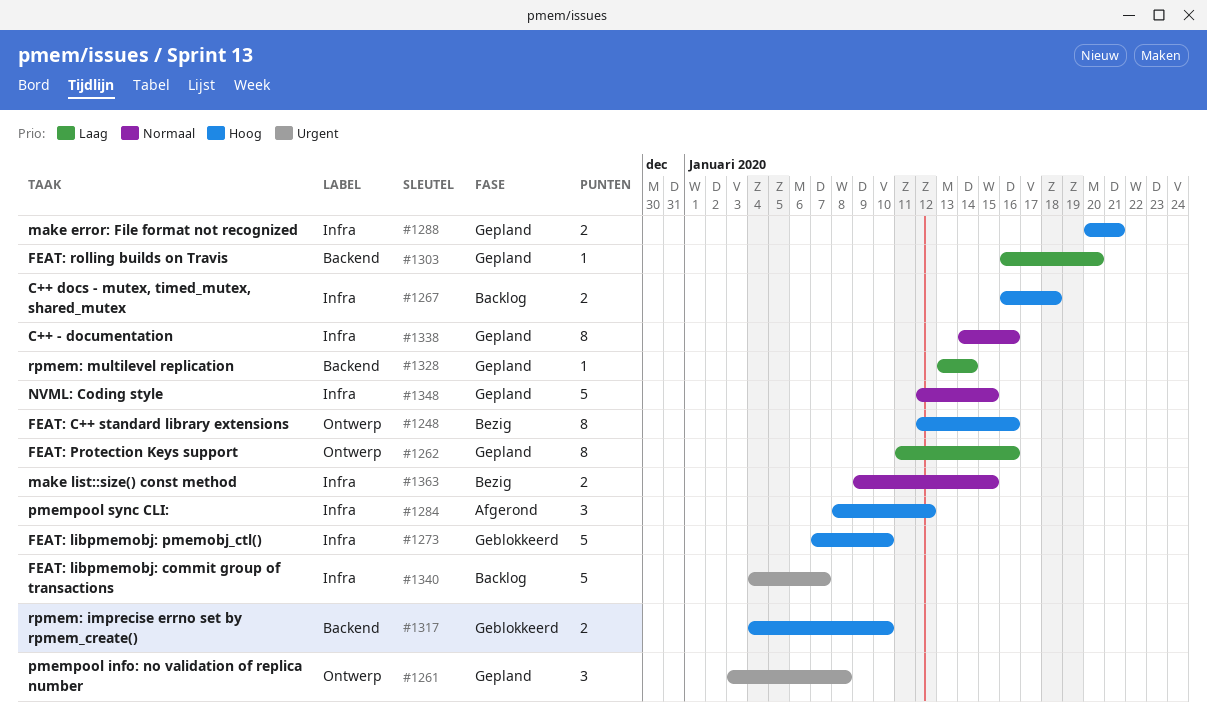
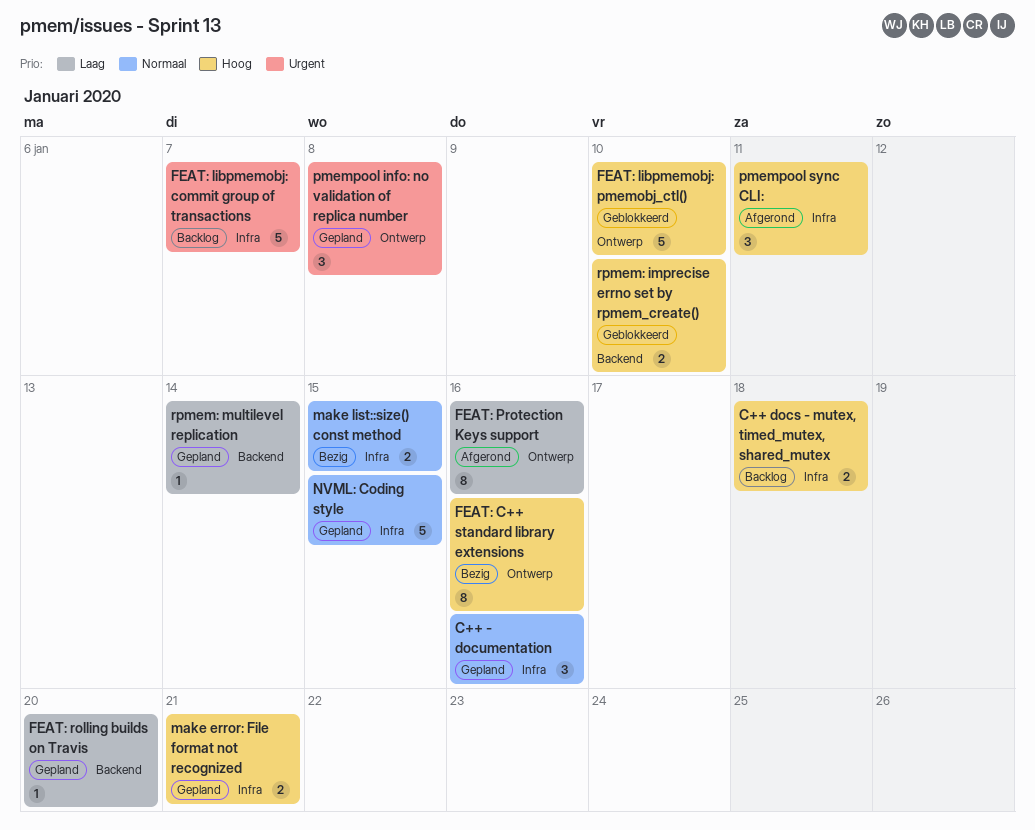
C++ - documentation, estimate: 8 -> 3
FEAT: libpmemobj: pmemobj_ctl(), label: Infra -> Ontwerp
FEAT: Protection Keys support, status: Gepland -> Afgerond
pmempool sync CLI:, due: Jan 12 -> Jan 11

